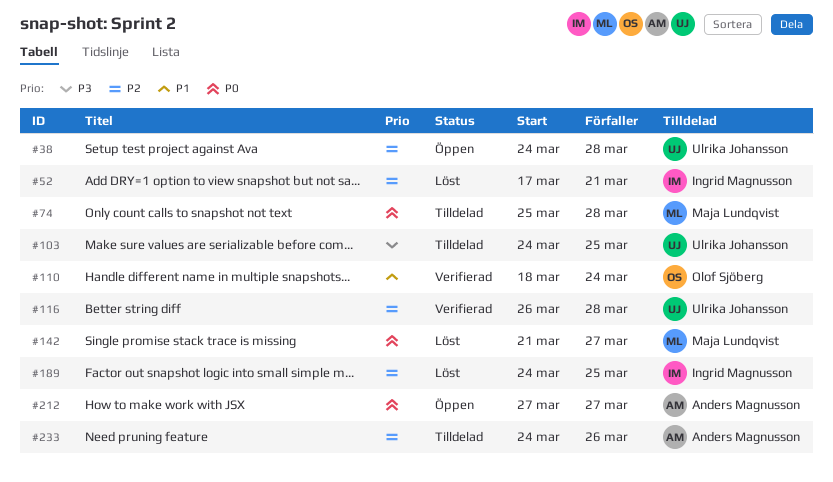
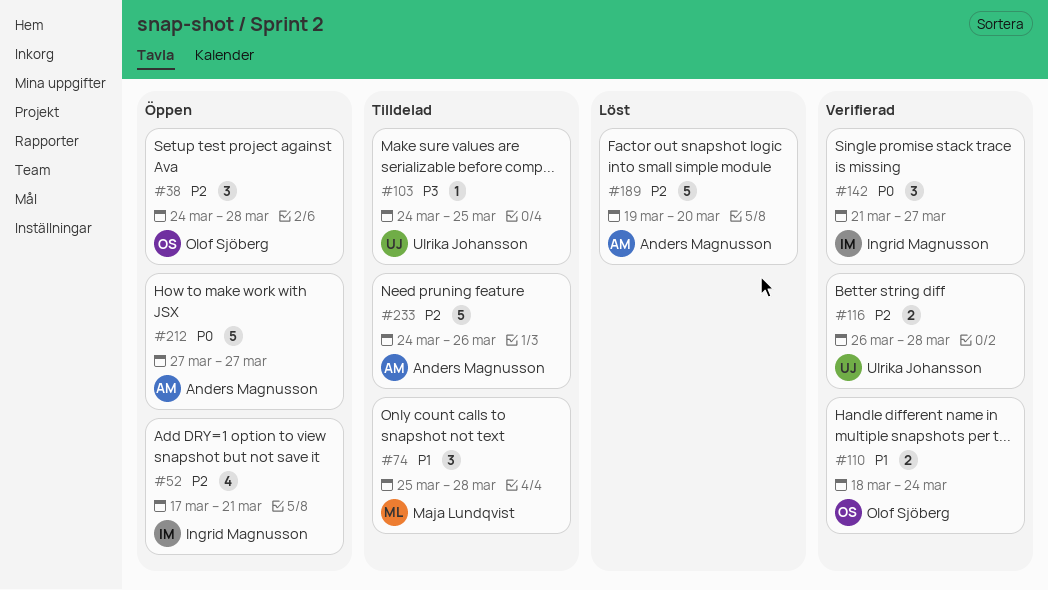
#38, owner: Ulrika Johansson -> Olof Sjöberg
#52, status: Löst -> Öppen
#74, priority: P0 -> P1
#142, status: Löst -> Verifierad
#142, owner: Maja Lundqvist -> Ingrid Magnusson
#189, owner: Ingrid Magnusson -> Anders Magnusson
#189, start: Mar 24 -> Mar 19
#189, due: Mar 25 -> Mar 20

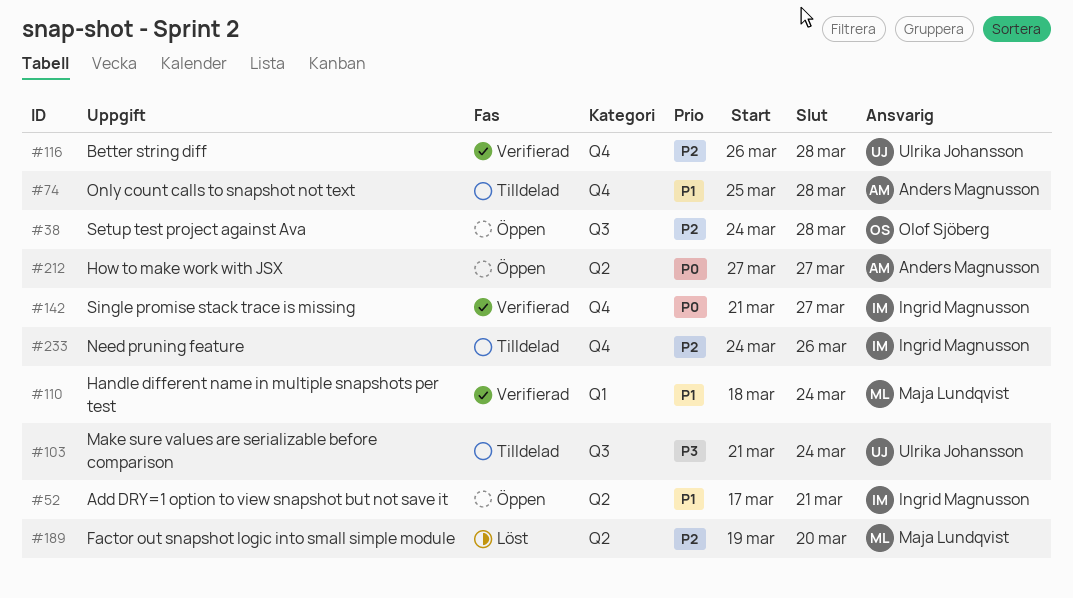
#52, priority: P2 -> P1
#74, owner: Maja Lundqvist -> Anders Magnusson
#103, start: Mar 24 -> Mar 21
#103, due: Mar 25 -> Mar 24
#110, owner: Olof Sjöberg -> Maja Lundqvist
#189, owner: Anders Magnusson -> Maja Lundqvist
#233, owner: Anders Magnusson -> Ingrid Magnusson

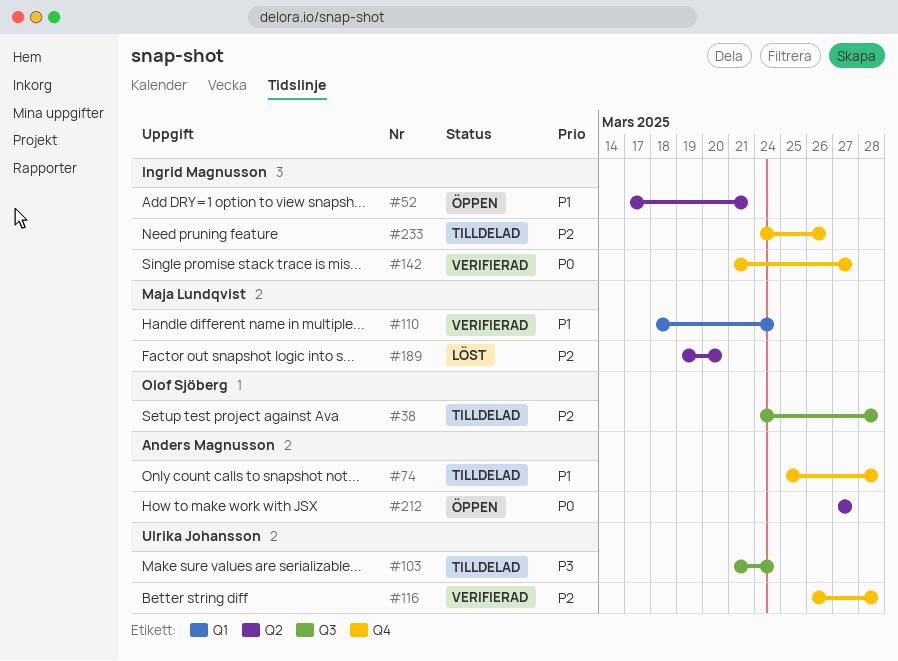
#38, status: Öppen -> Tilldelad

